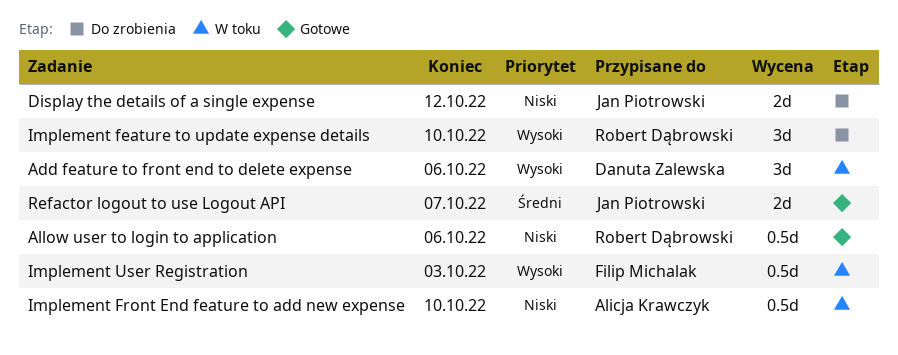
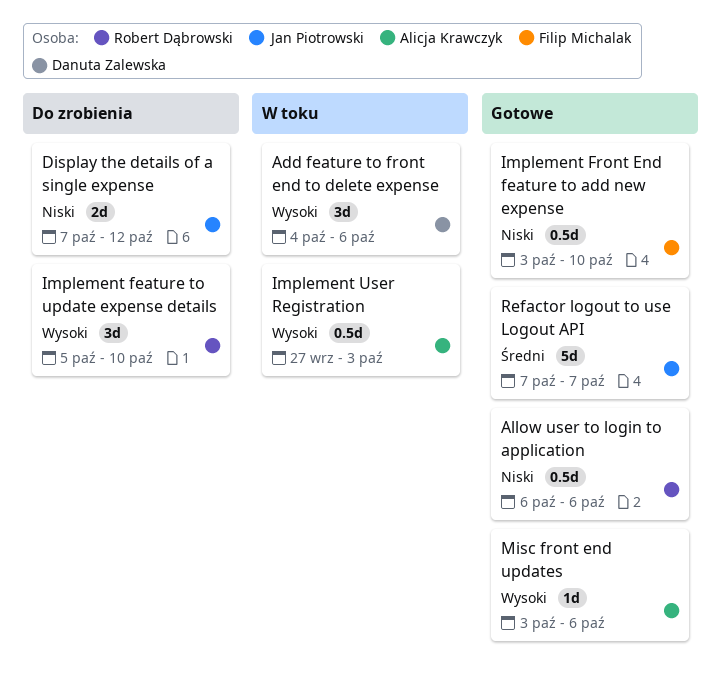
Implement Front End feature to add new expense, status: W toku -> Gotowe
Implement Front End feature to add new expense, owner: Alicja Krawczyk -> Filip Michalak
Implement User Registration, owner: Filip Michalak -> Alicja Krawczyk
Misc front end updates: none -> present
Refactor logout to use Logout API, estimate: 2d -> 5d

